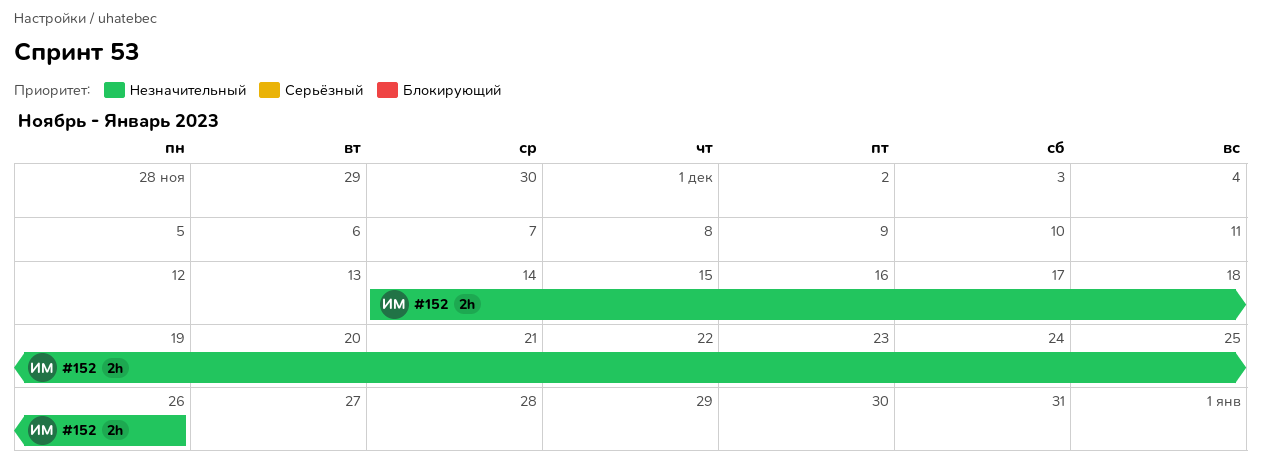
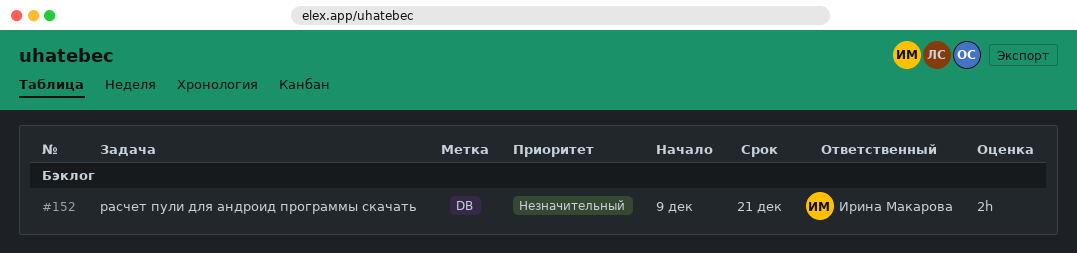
#152, start: Dec 14 -> Dec 9
#152, due: Dec 26 -> Dec 21

